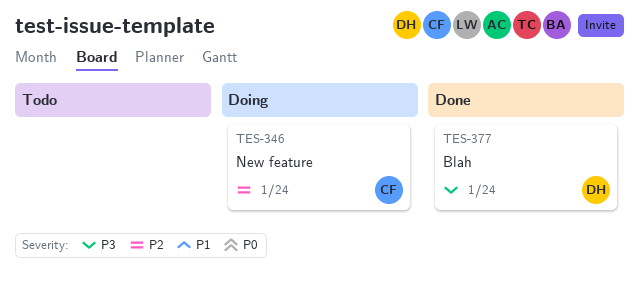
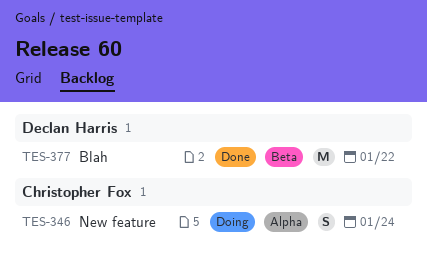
TES-377, due: Jan 24 -> Jan 22

